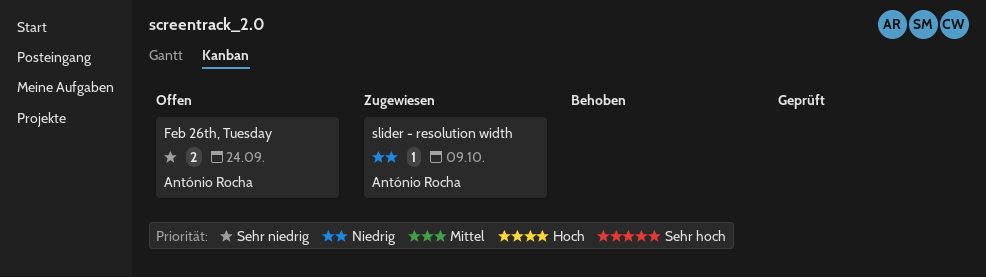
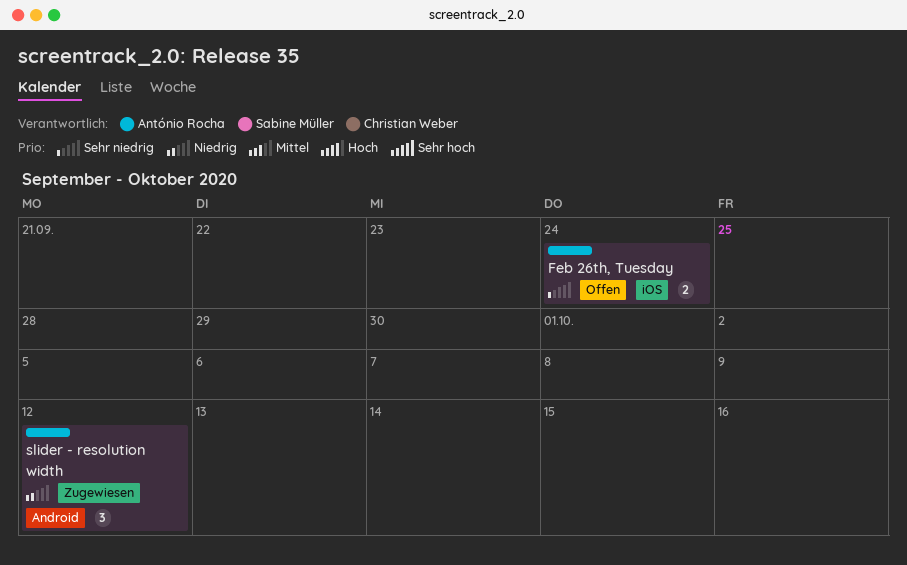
slider - resolution width, estimate: 1 -> 3
slider - resolution width, due: Oct 9 -> Oct 12

